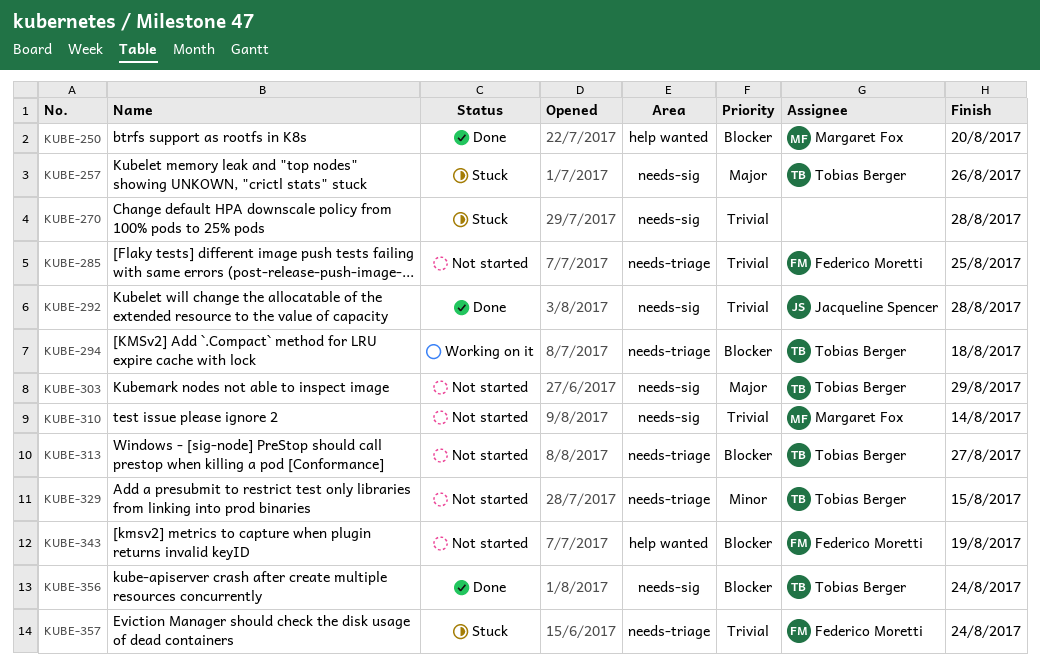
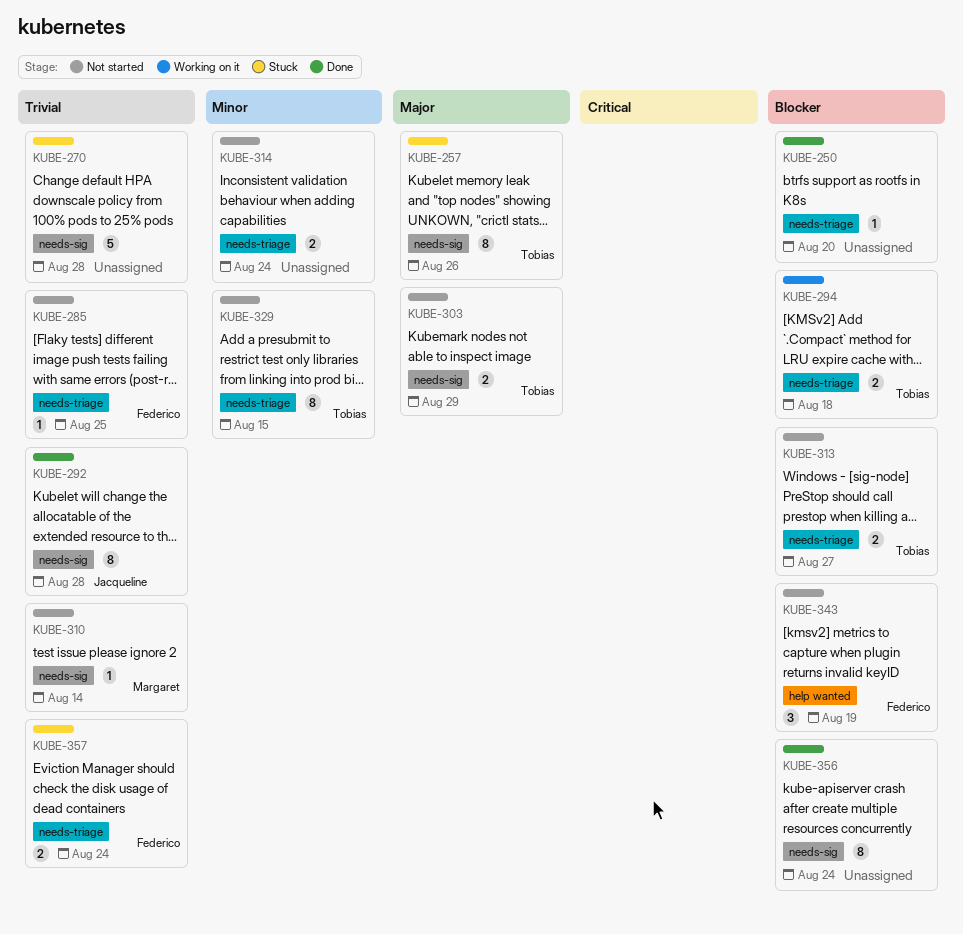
KUBE-250, owner: Margaret Fox -> none
KUBE-250, label: help wanted -> needs-triage
KUBE-314: none -> present
KUBE-356, owner: Tobias Berger -> none

